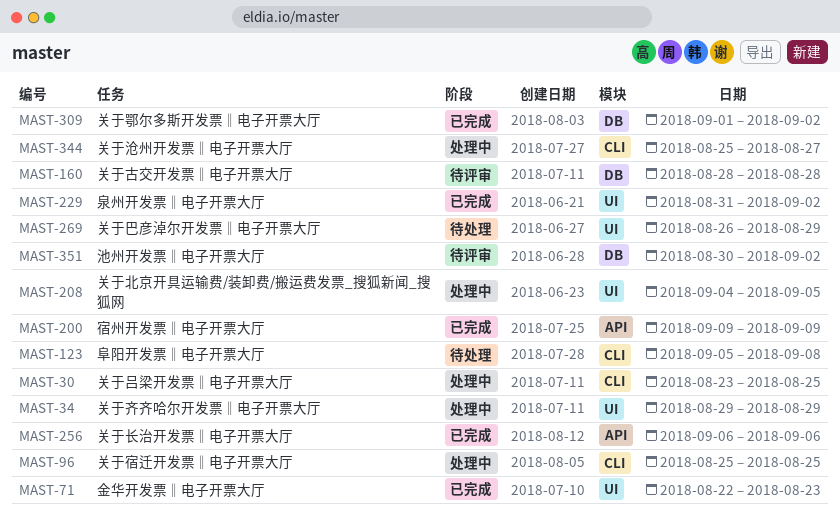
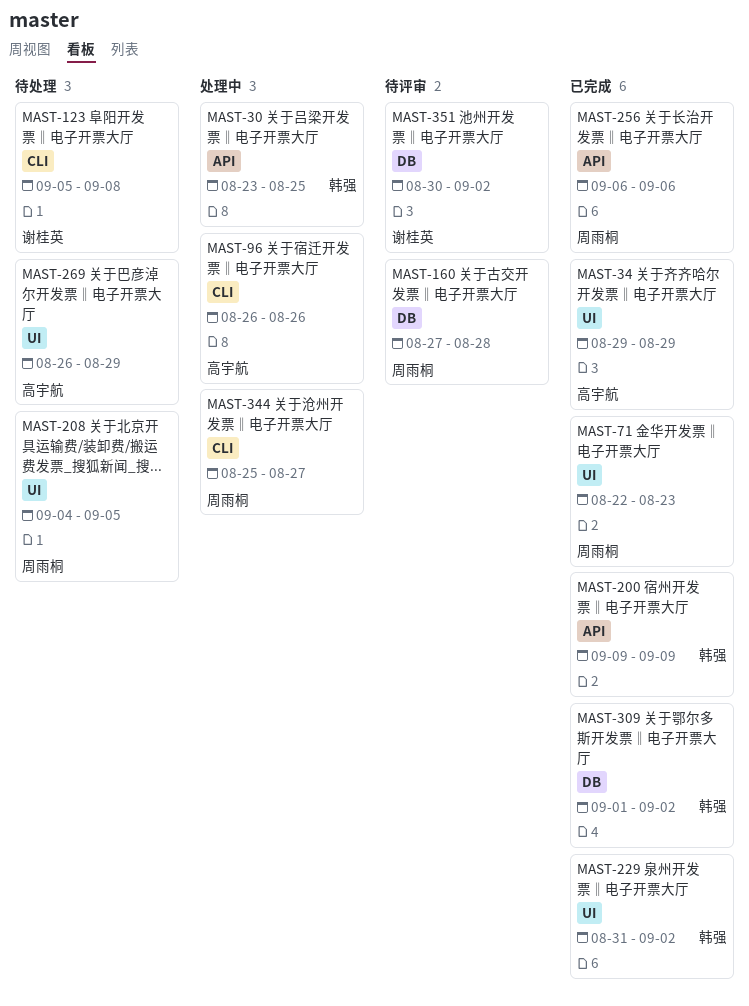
MAST-30, label: CLI -> API
MAST-34, status: 处理中 -> 已完成
MAST-96, start: Aug 25 -> Aug 26
MAST-96, due: Aug 25 -> Aug 26
MAST-160, start: Aug 28 -> Aug 27
MAST-208, status: 处理中 -> 待处理

